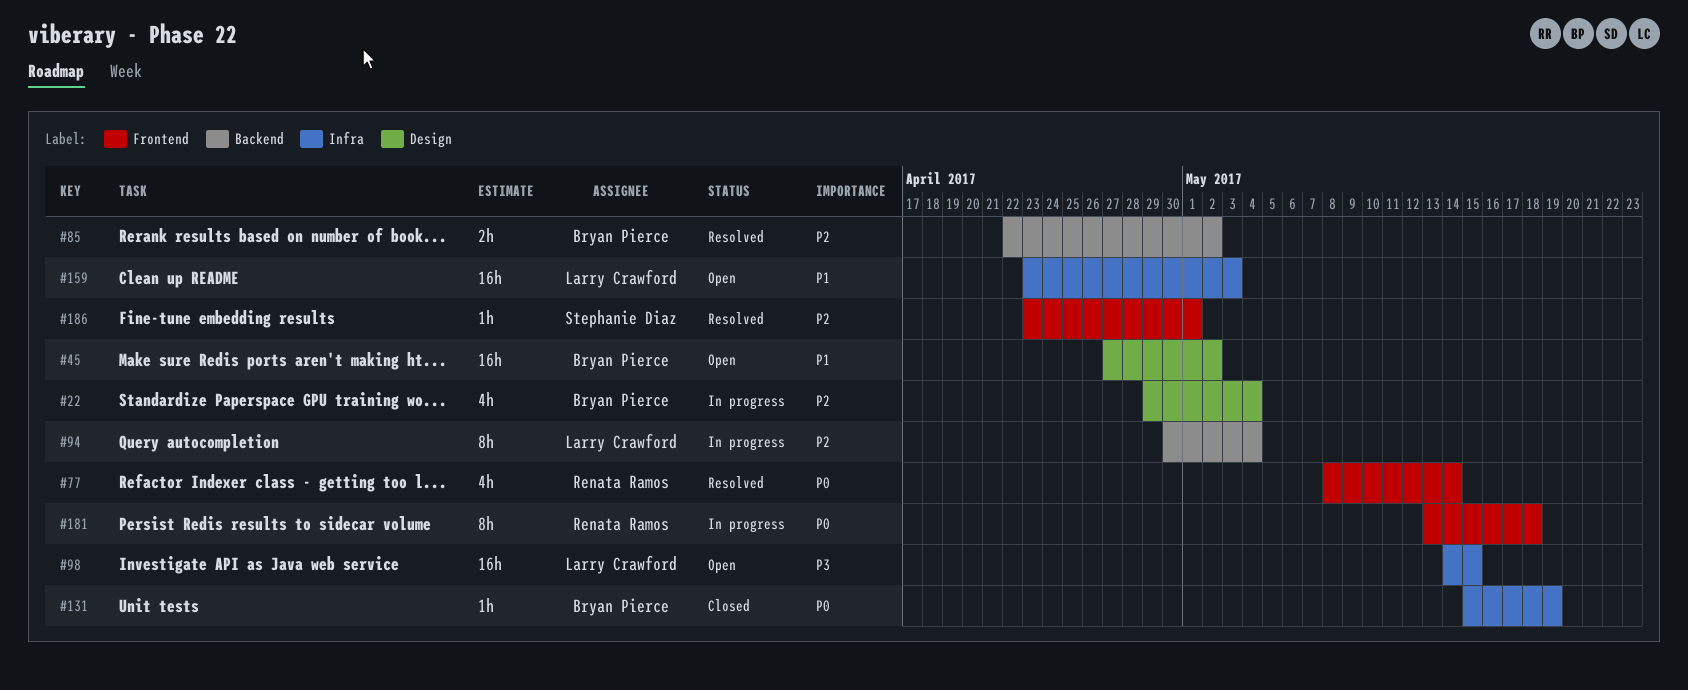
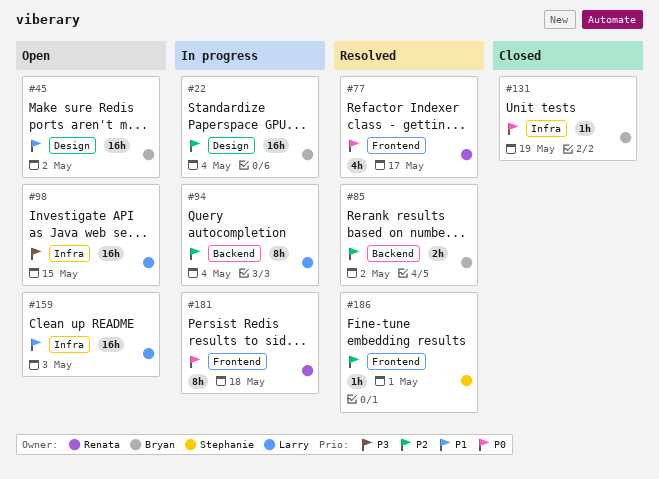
#22, estimate: 4h -> 16h
#77, due: May 14 -> May 17

